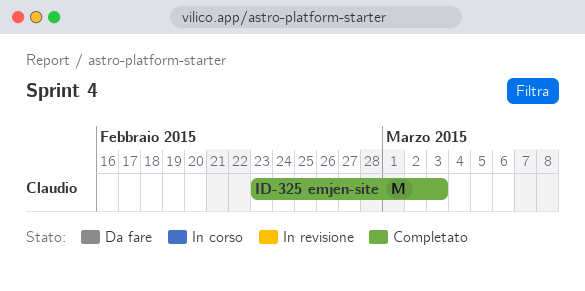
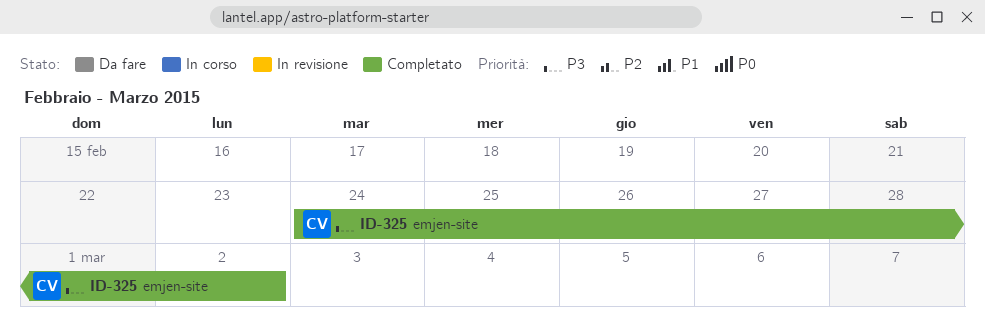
ID-325, start: Feb 23 -> Feb 24
ID-325, due: Mar 3 -> Mar 2

